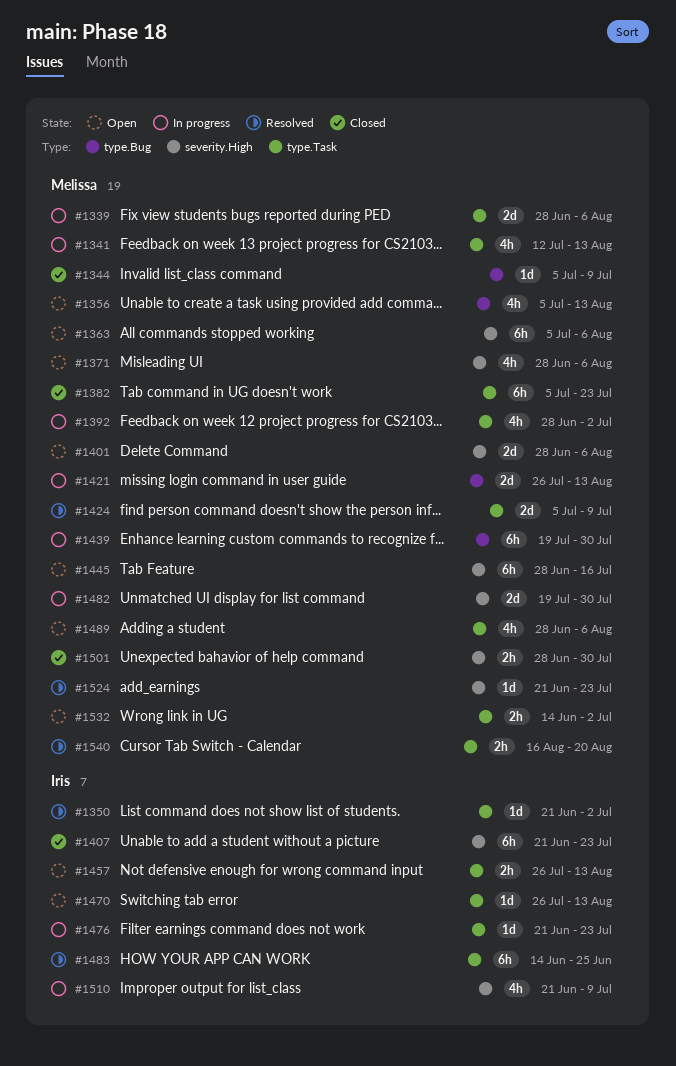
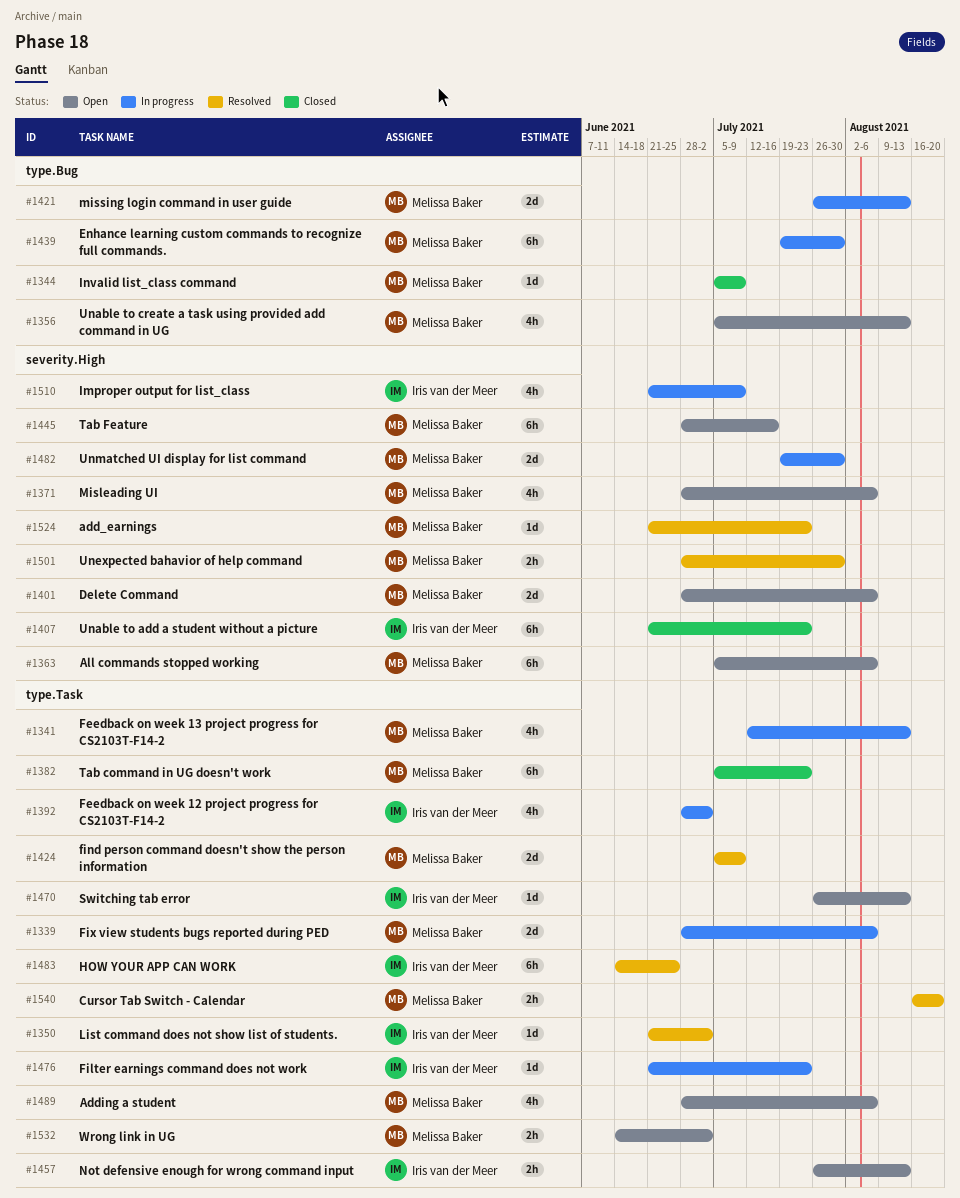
#1392, owner: Melissa Baker -> Iris van der Meer
#1501, status: Closed -> Resolved

